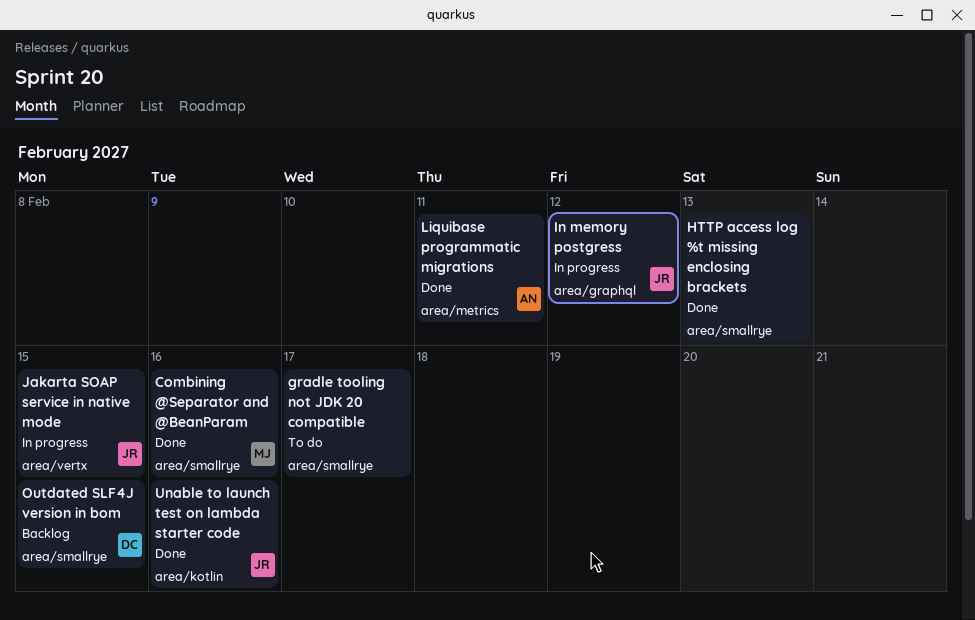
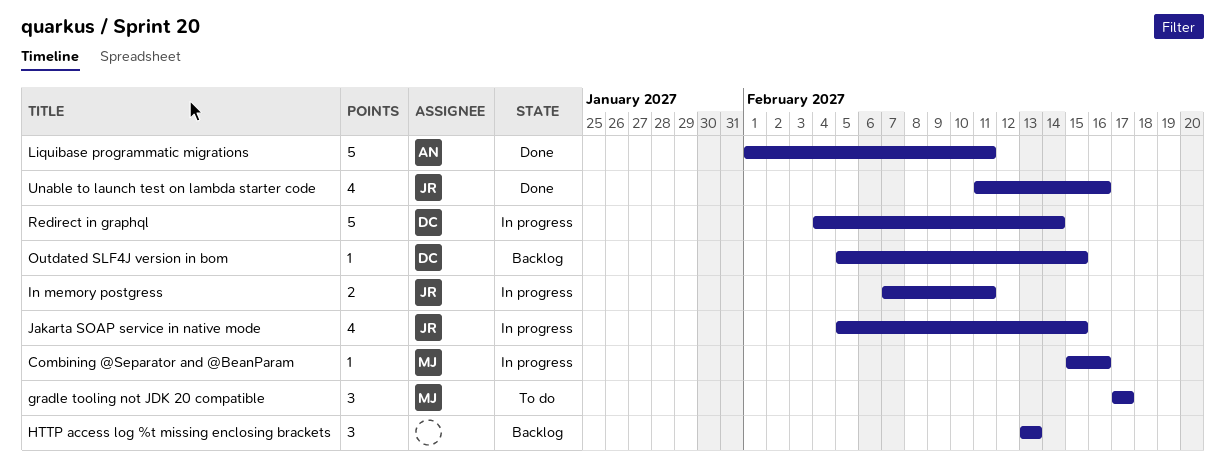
Combining @Separator and @BeanParam, status: Done -> In progress
gradle tooling not JDK 20 compatible, owner: none -> MJ
HTTP access log %t missing enclosing brackets, status: Done -> Backlog
In memory postgress, due: Feb 12 -> Feb 11
Redirect in graphql: none -> present

